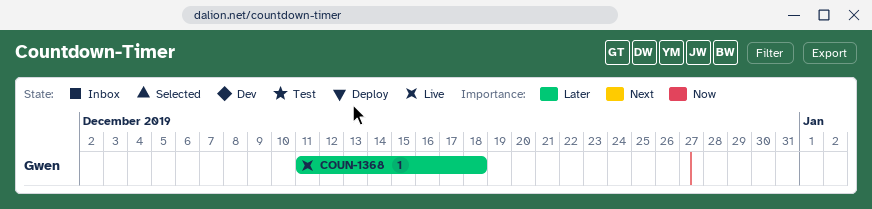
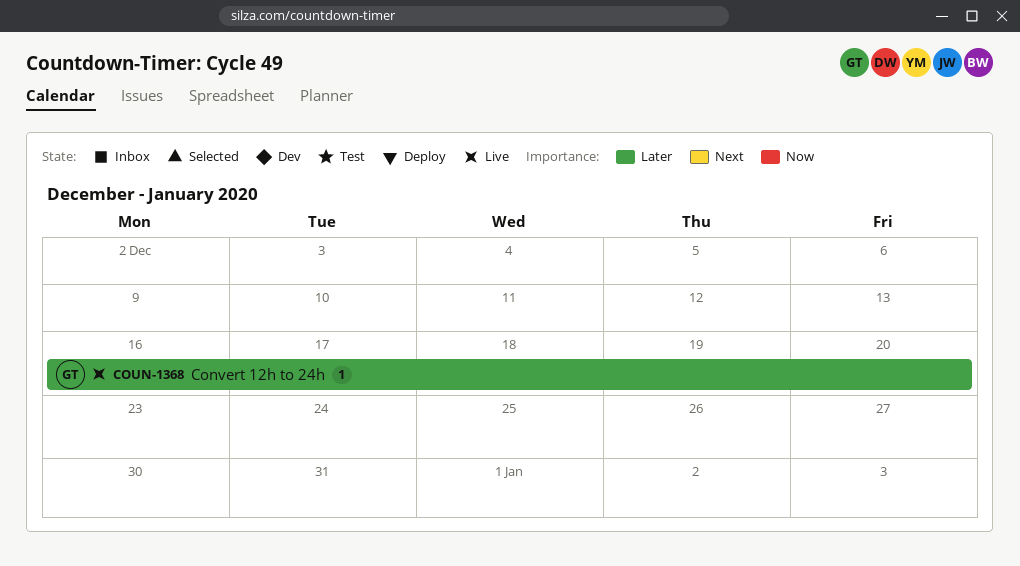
COUN-1368, start: Dec 11 -> Dec 16
COUN-1368, due: Dec 18 -> Dec 20

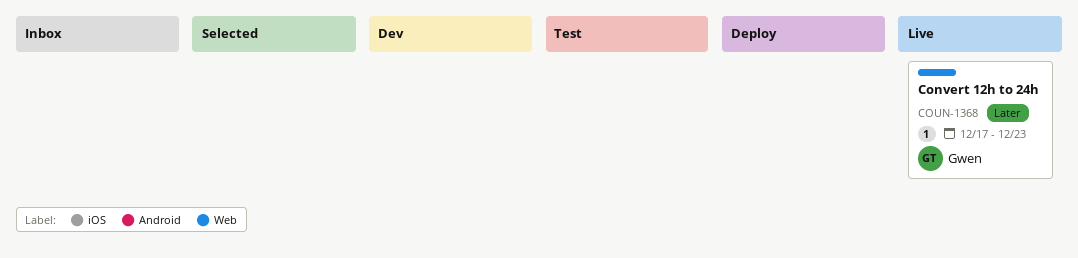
COUN-1368, start: Dec 16 -> Dec 17
COUN-1368, due: Dec 20 -> Dec 23

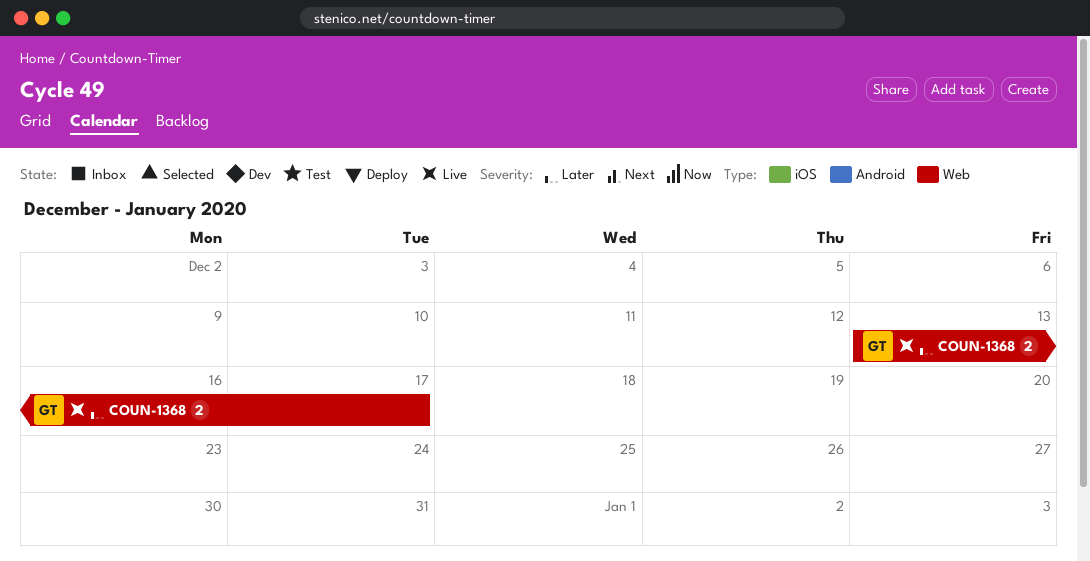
COUN-1368, estimate: 1 -> 2
COUN-1368, start: Dec 17 -> Dec 13
COUN-1368, due: Dec 23 -> Dec 17

